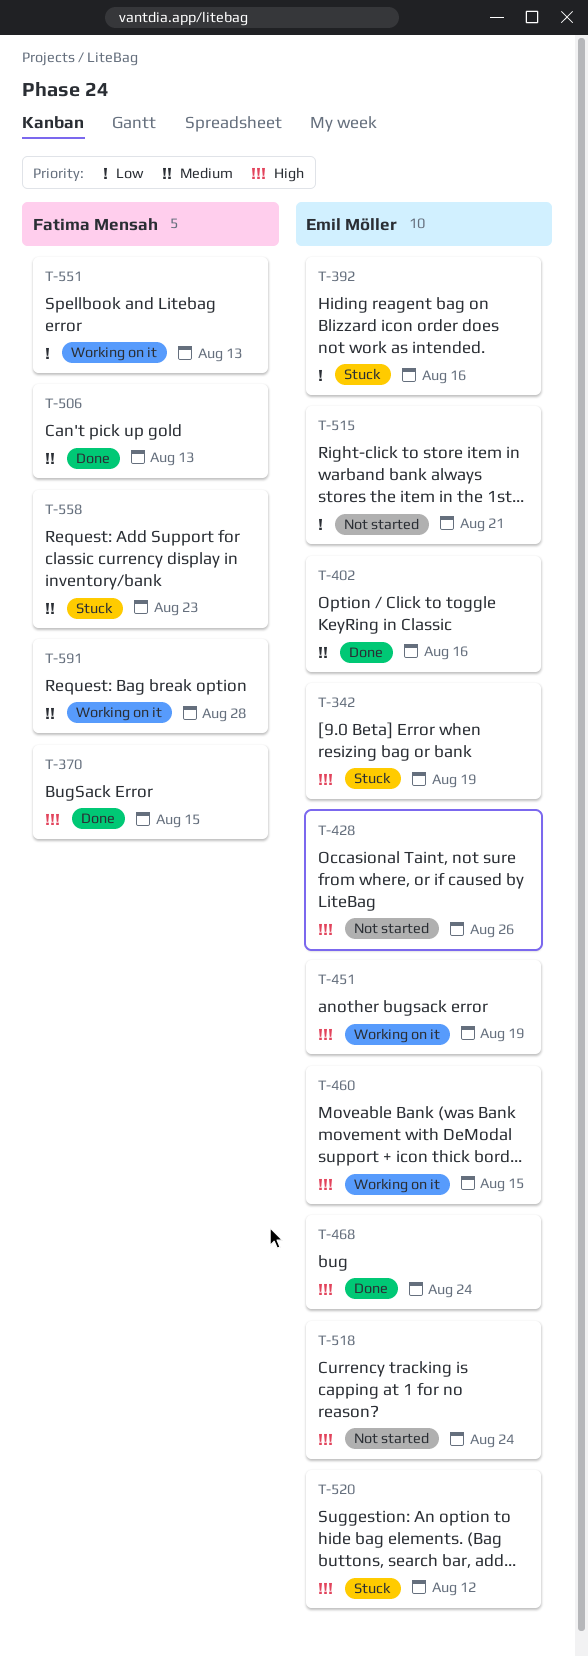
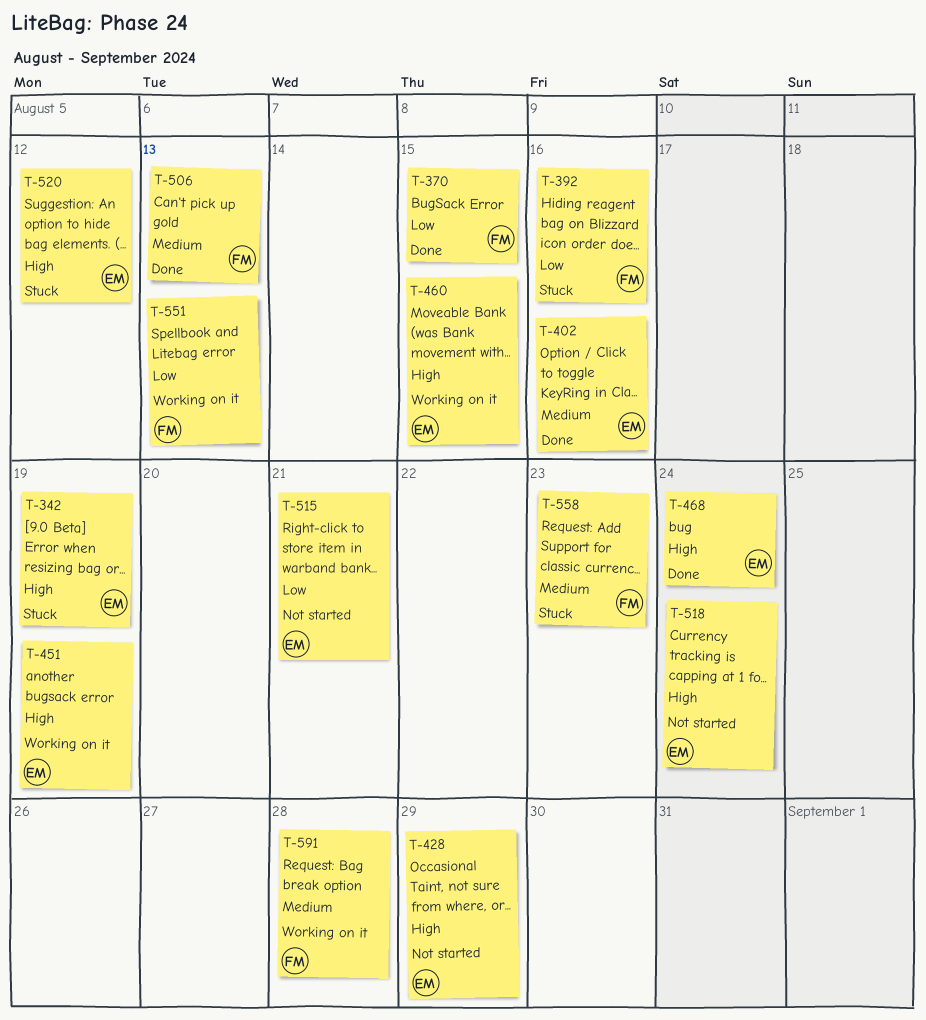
T-370, priority: High -> Low
T-392, owner: Emil Möller -> Fatima Mensah
T-428, due: Aug 26 -> Aug 29

